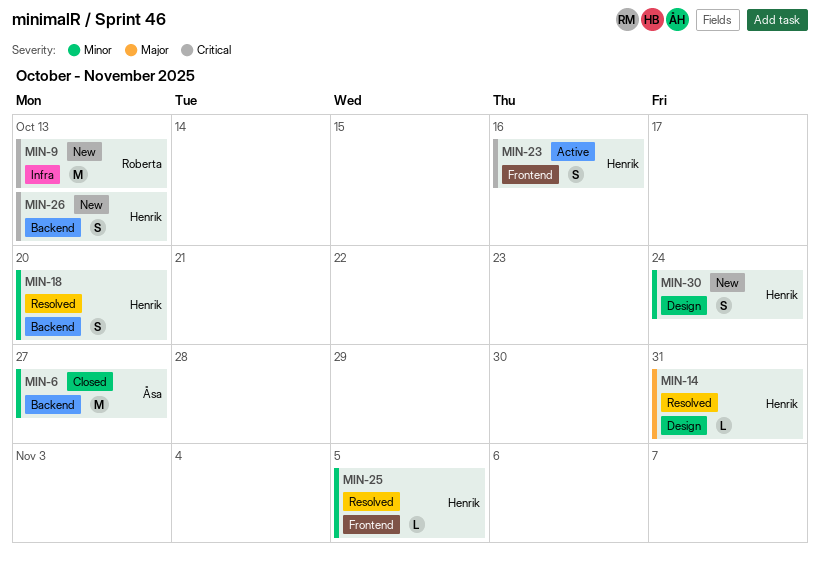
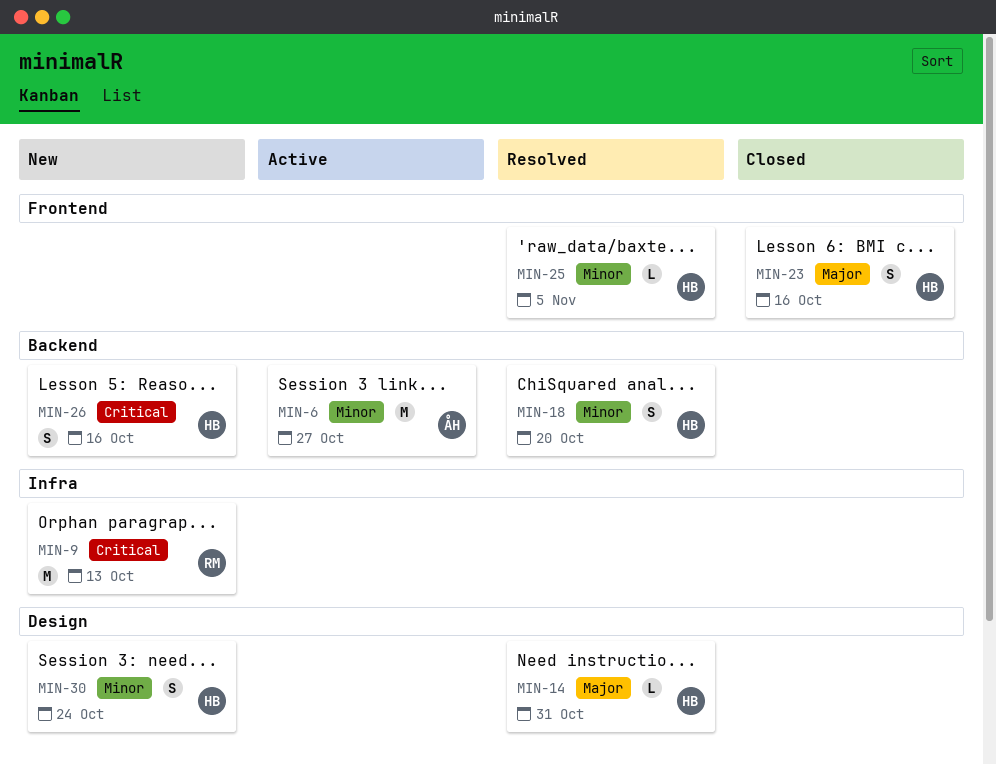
MIN-6, status: Closed -> Active
MIN-23, status: Active -> Closed
MIN-23, priority: Critical -> Major
MIN-26, due: Oct 13 -> Oct 16

